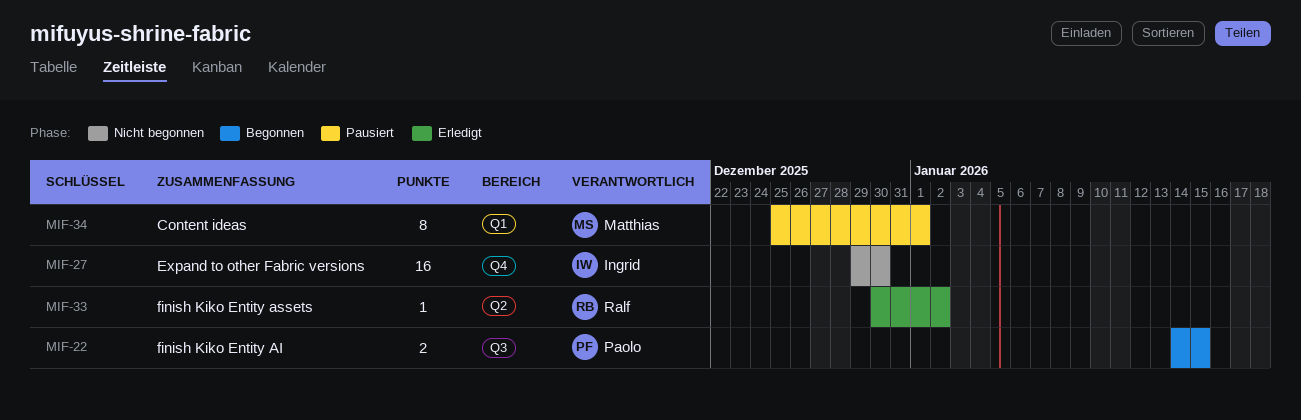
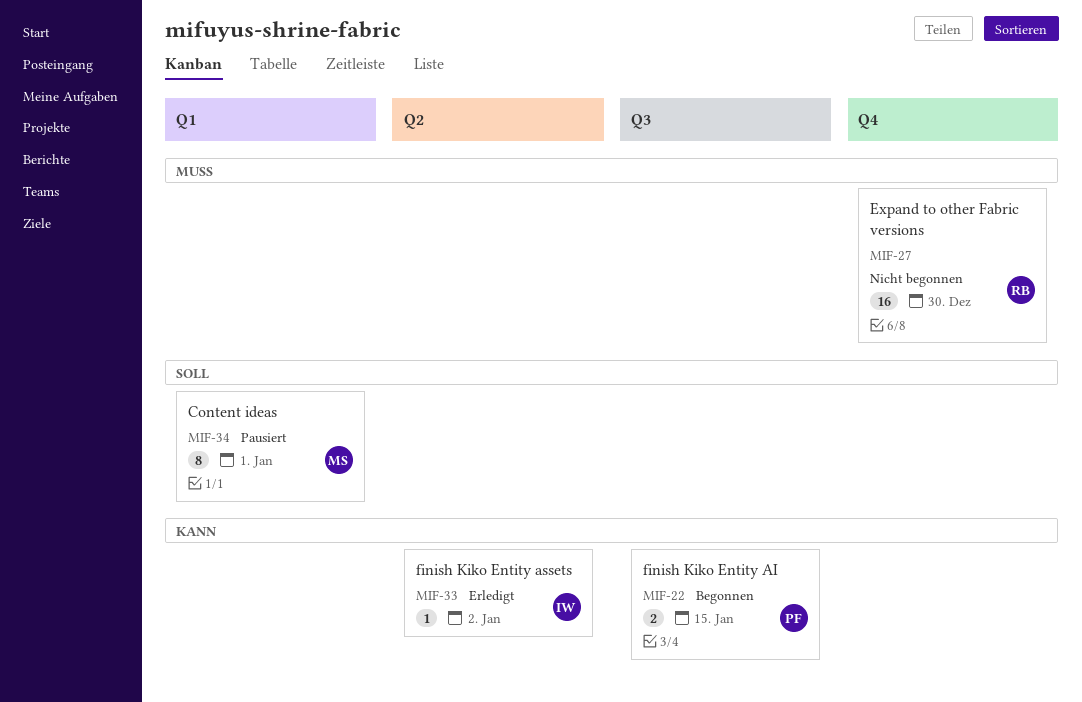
MIF-27, owner: Ingrid -> Ralf
MIF-33, owner: Ralf -> Ingrid

